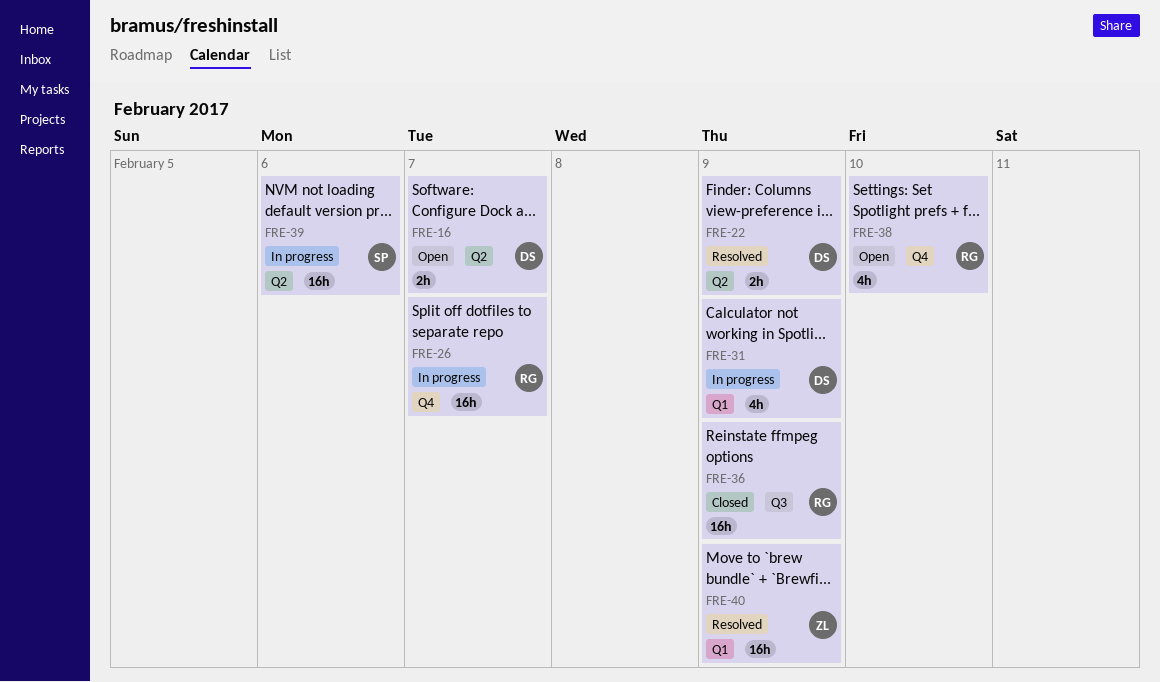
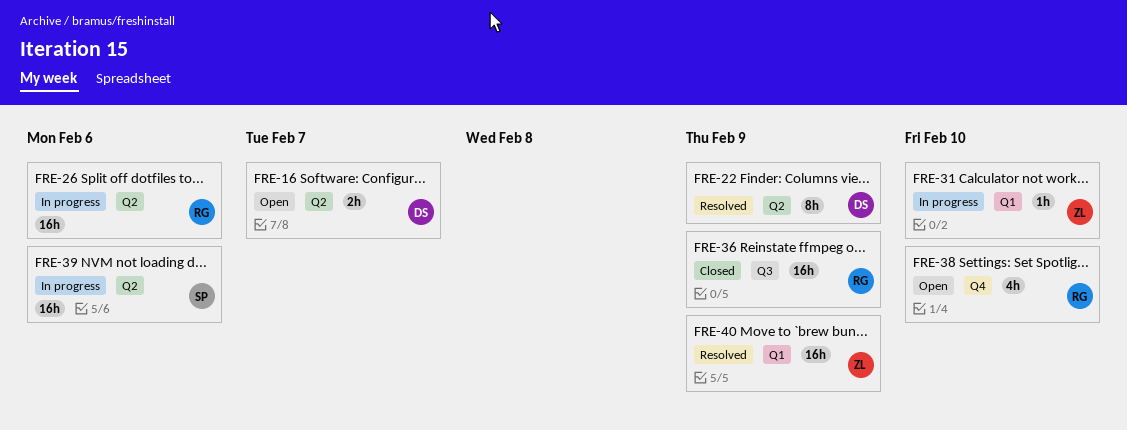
FRE-22, estimate: 2h -> 8h
FRE-26, label: Q4 -> Q2
FRE-26, due: Feb 7 -> Feb 6
FRE-31, owner: DS -> ZL
FRE-31, estimate: 4h -> 1h
FRE-31, due: Feb 9 -> Feb 10

